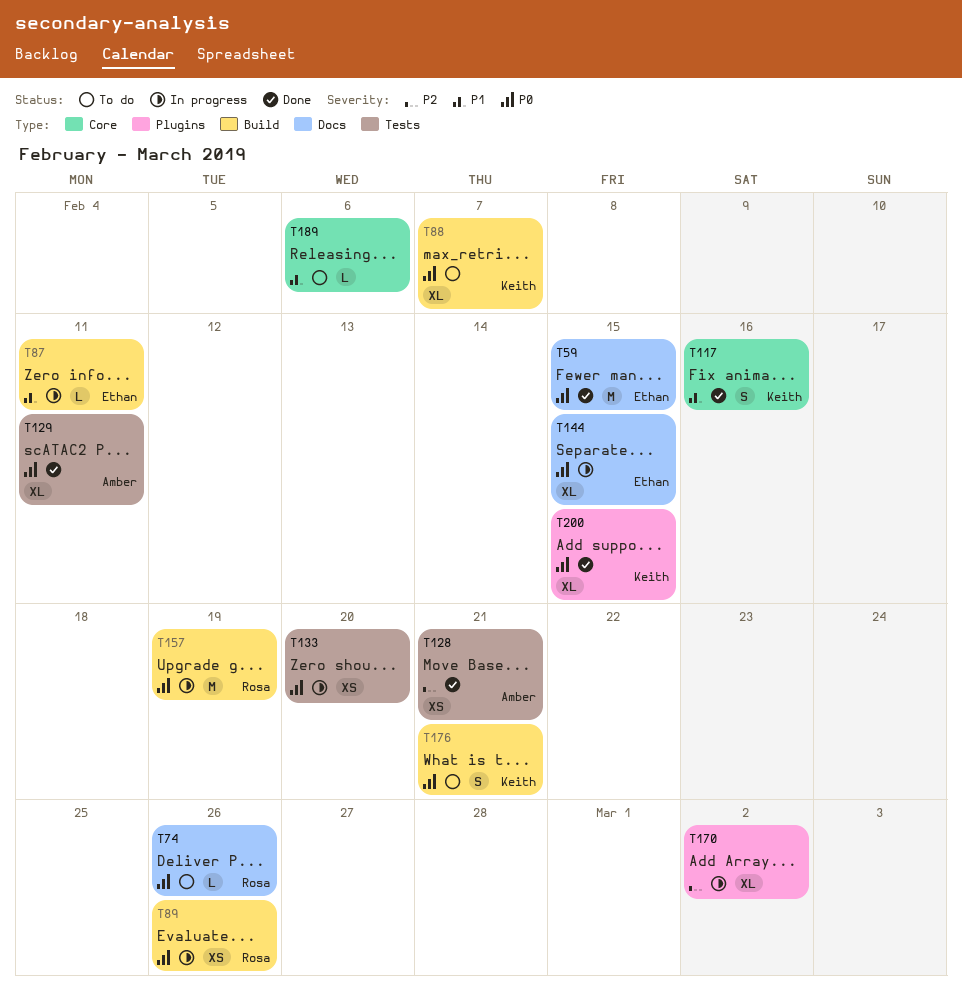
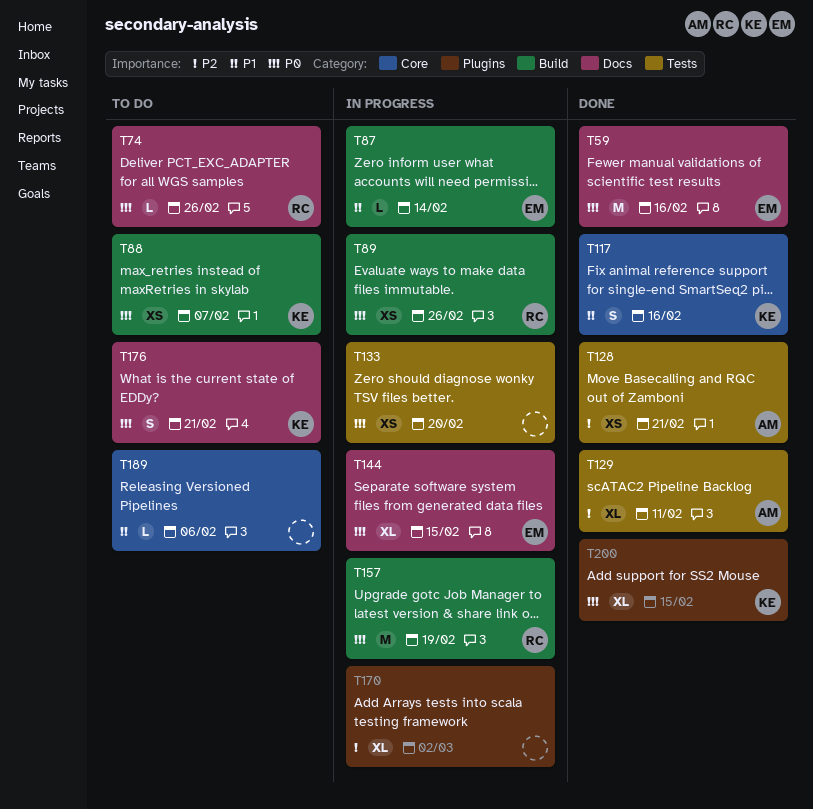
T59, due: Feb 15 -> Feb 16
T87, due: Feb 11 -> Feb 14
T88, estimate: XL -> XS
T129, priority: P0 -> P2
T176, label: Build -> Docs

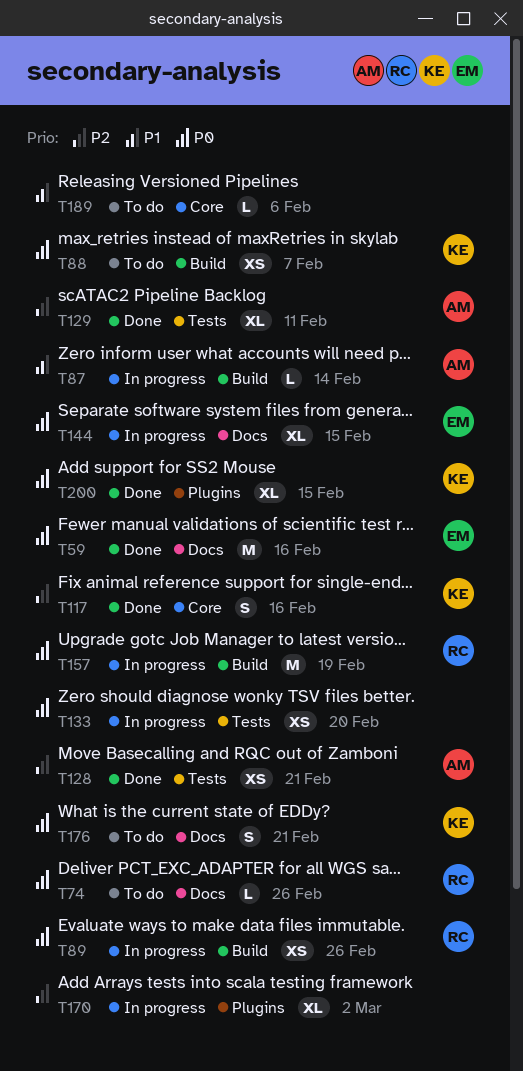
T87, owner: EM -> AM
T117, priority: P1 -> P2

